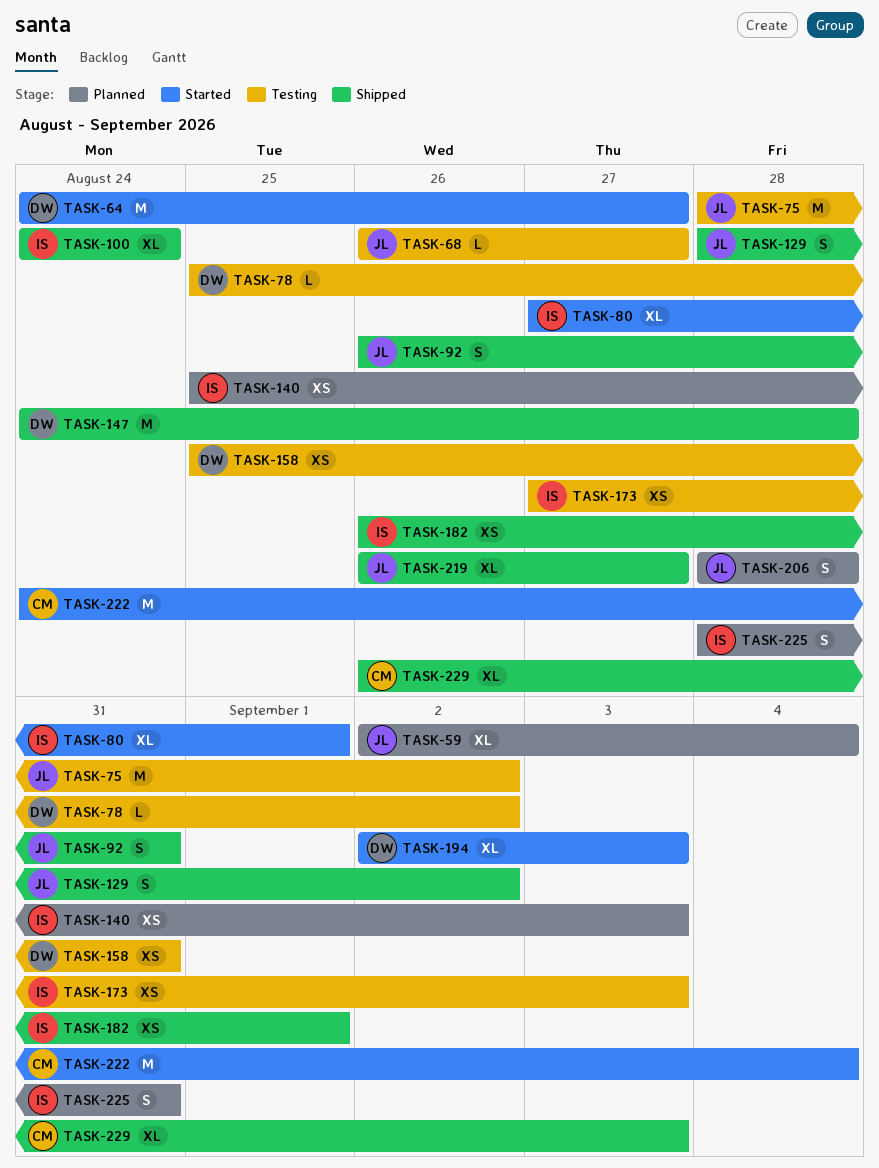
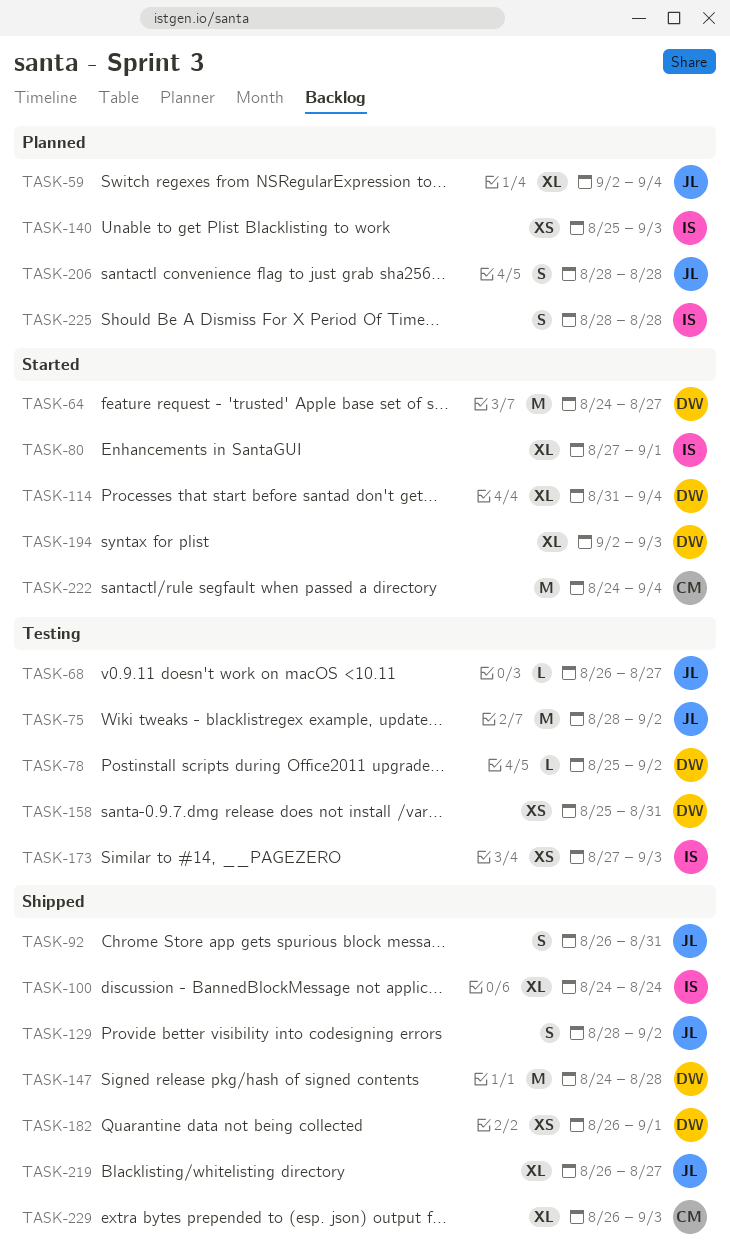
TASK-114: none -> present
TASK-182, owner: IS -> DW
TASK-225, due: Aug 31 -> Aug 28

